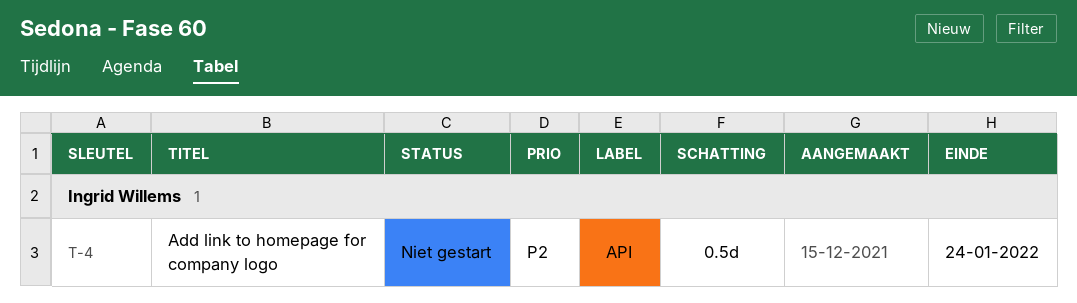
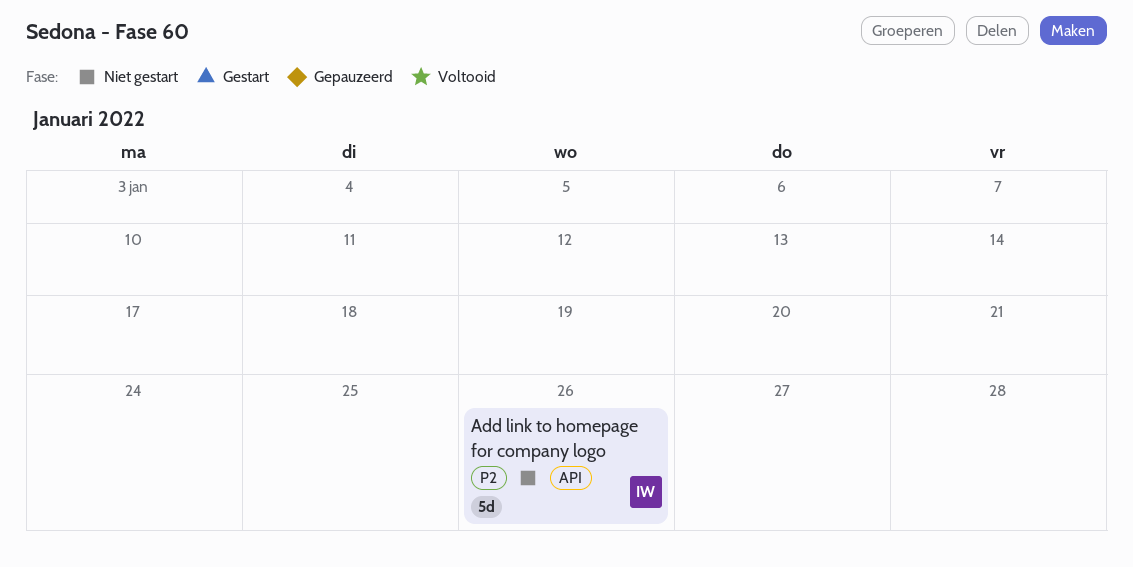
Add link to homepage for company logo, estimate: 0.5d -> 5d
Add link to homepage for company logo, due: Jan 24 -> Jan 26

